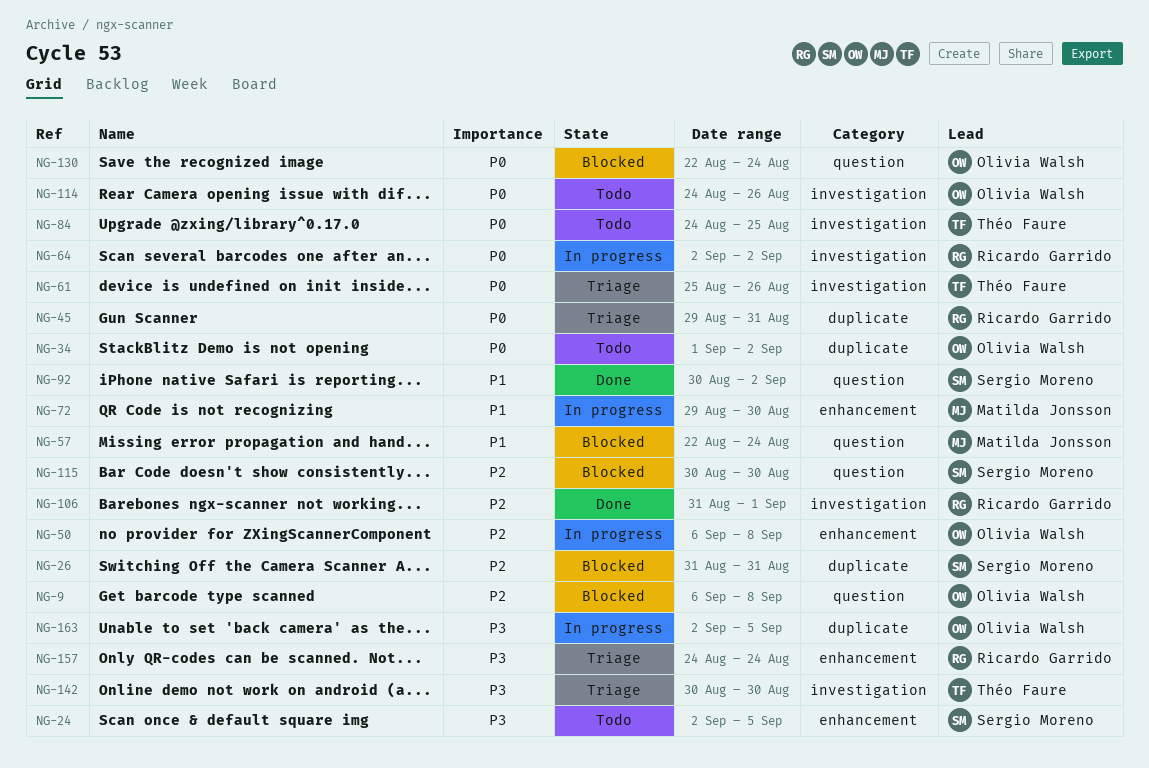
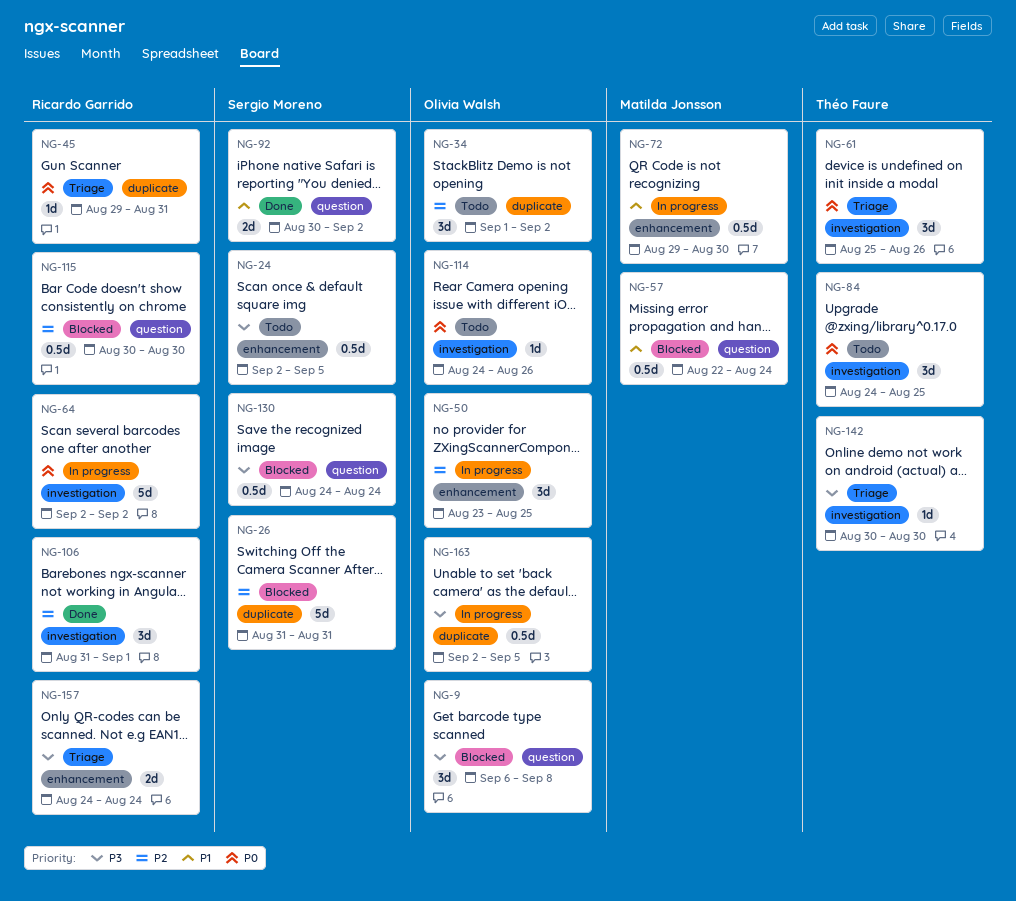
NG-9, priority: P2 -> P3
NG-34, priority: P0 -> P2
NG-50, start: Sep 6 -> Aug 23
NG-50, due: Sep 8 -> Aug 25
NG-115, owner: Sergio Moreno -> Ricardo Garrido
NG-130, owner: Olivia Walsh -> Sergio Moreno
NG-130, priority: P0 -> P3
NG-130, start: Aug 22 -> Aug 24

